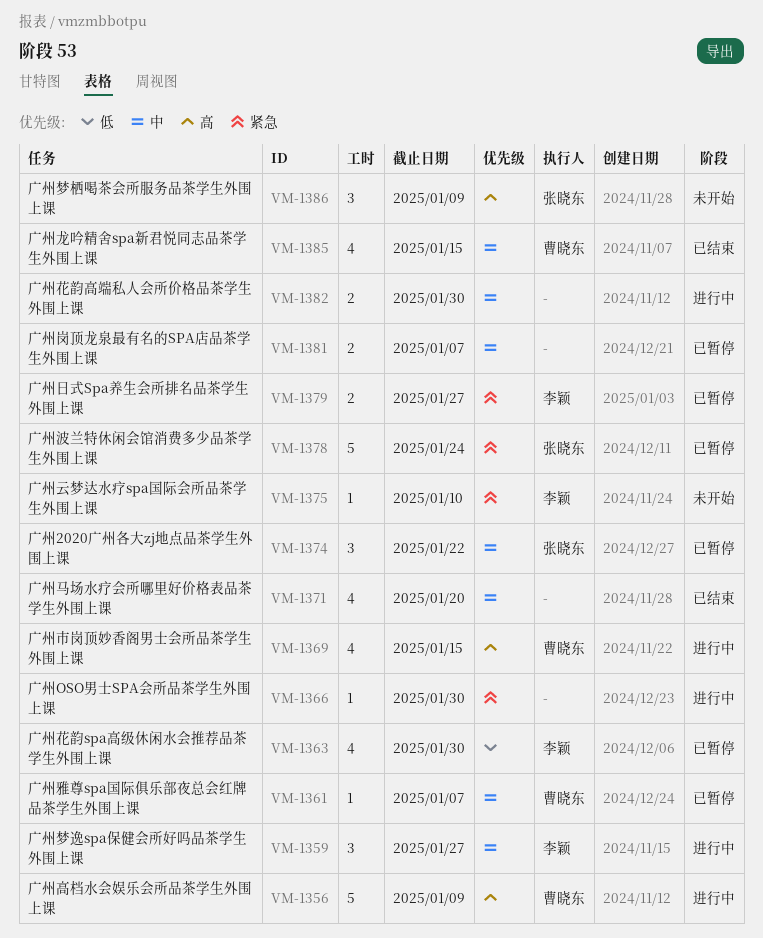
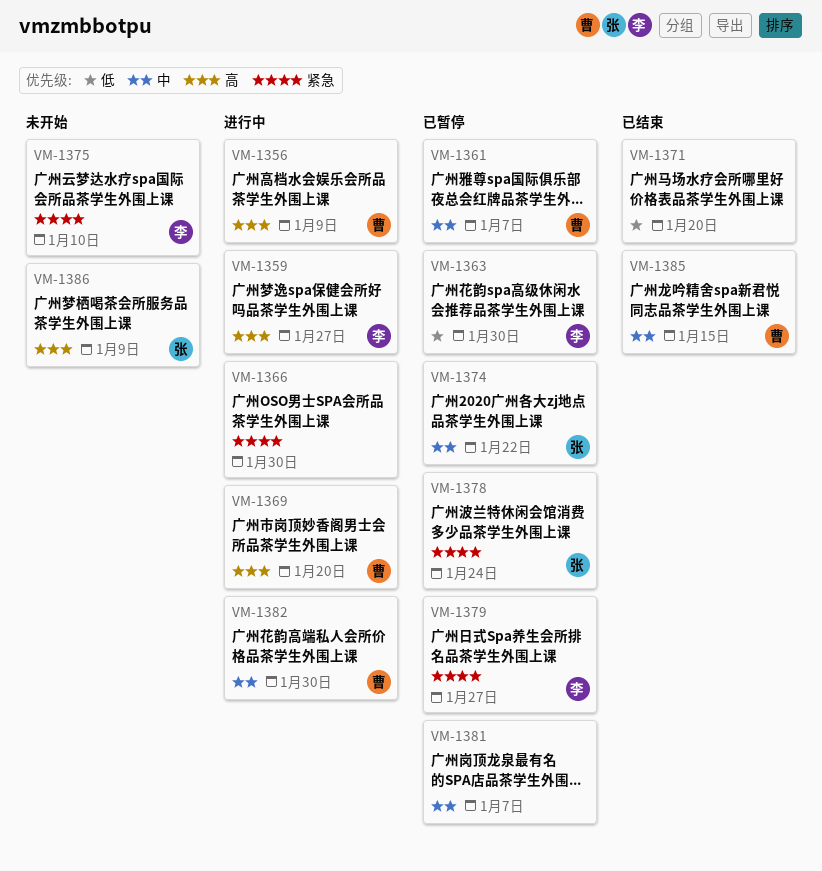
VM-1359, priority: 中 -> 高
VM-1369, due: Jan 15 -> Jan 20
VM-1371, priority: 中 -> 低
VM-1382, owner: none -> 曹晓东

